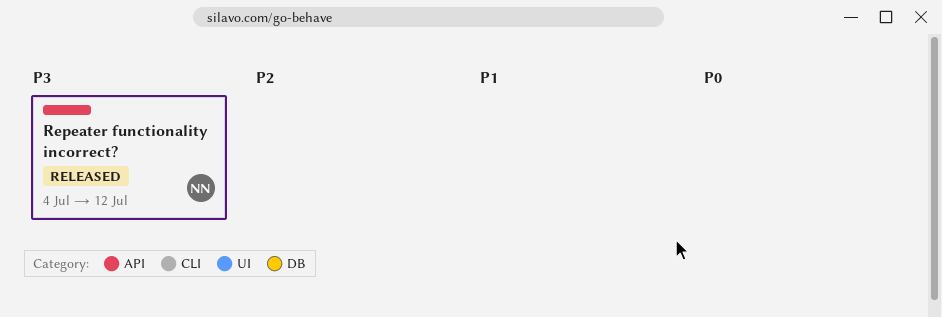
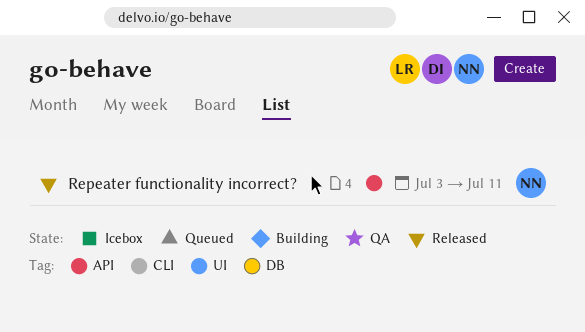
Repeater functionality incorrect?, start: Jul 4 -> Jul 3
Repeater functionality incorrect?, due: Jul 12 -> Jul 11

